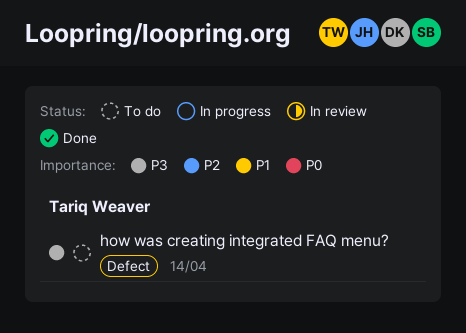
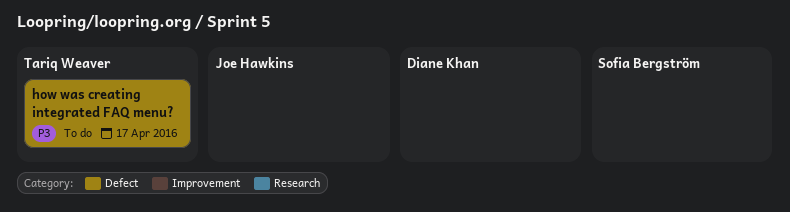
how was creating integrated FAQ menu?, due: Apr 14 -> Apr 17

